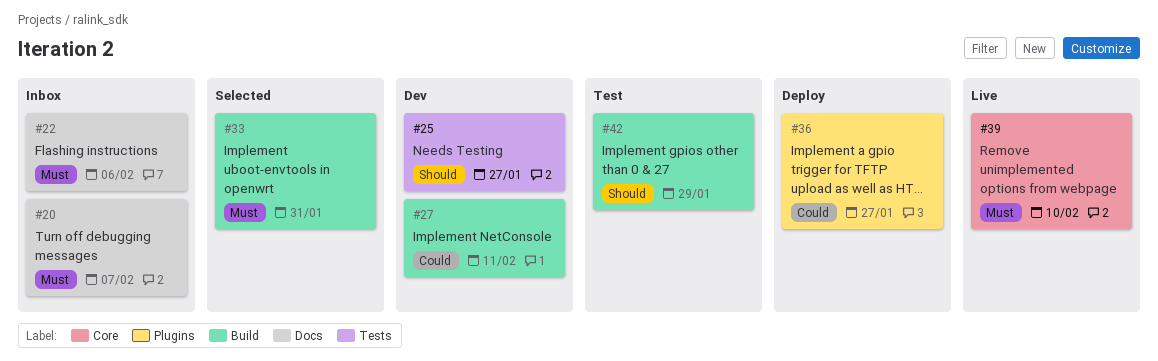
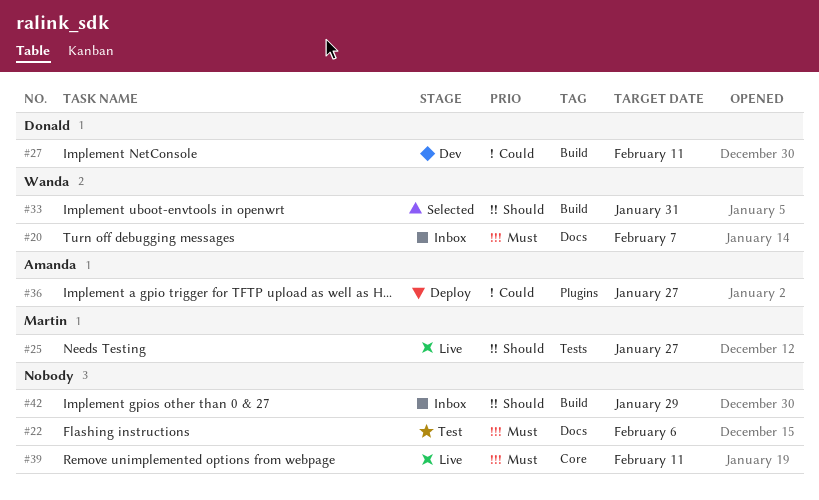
#22, status: Inbox -> Test
#25, status: Dev -> Live
#33, priority: Must -> Should
#39, due: Feb 10 -> Feb 11
#42, status: Test -> Inbox

